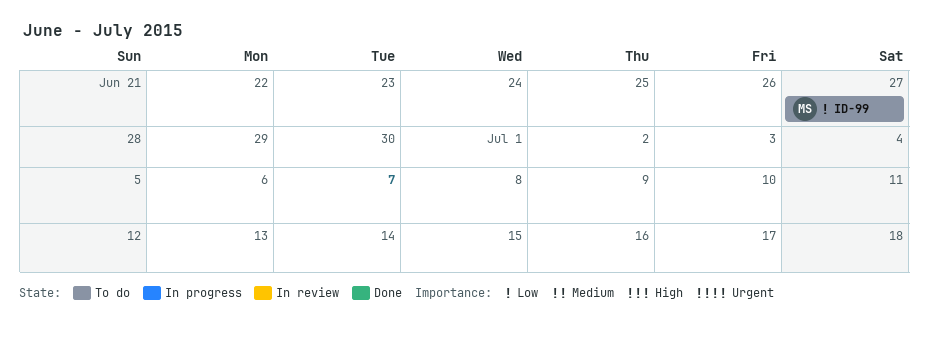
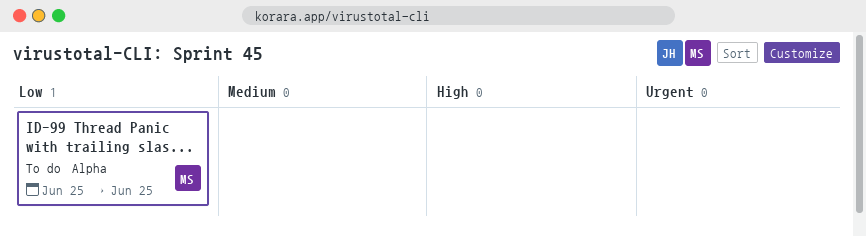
ID-99, start: Jun 27 -> Jun 25
ID-99, due: Jun 27 -> Jun 25

